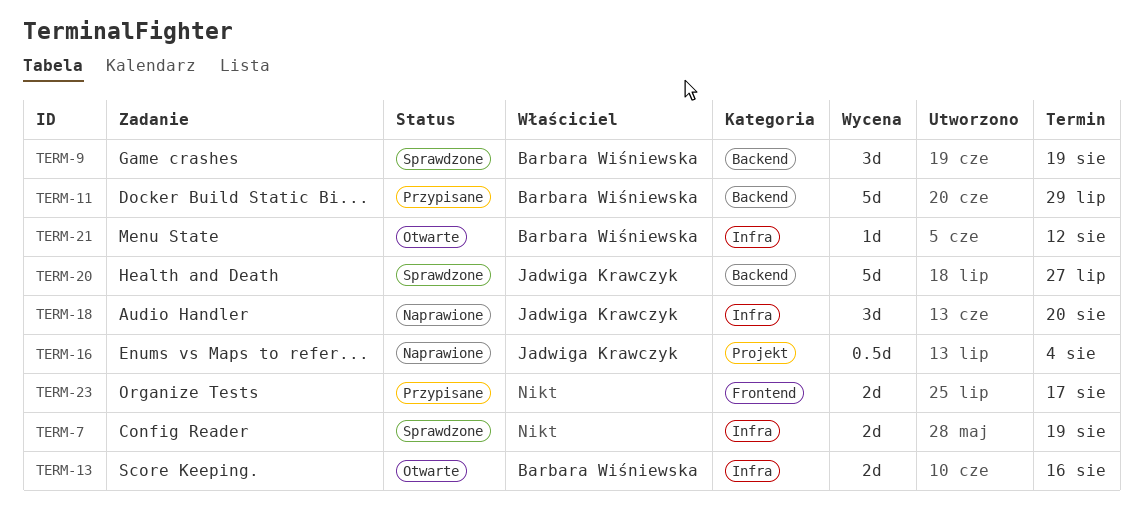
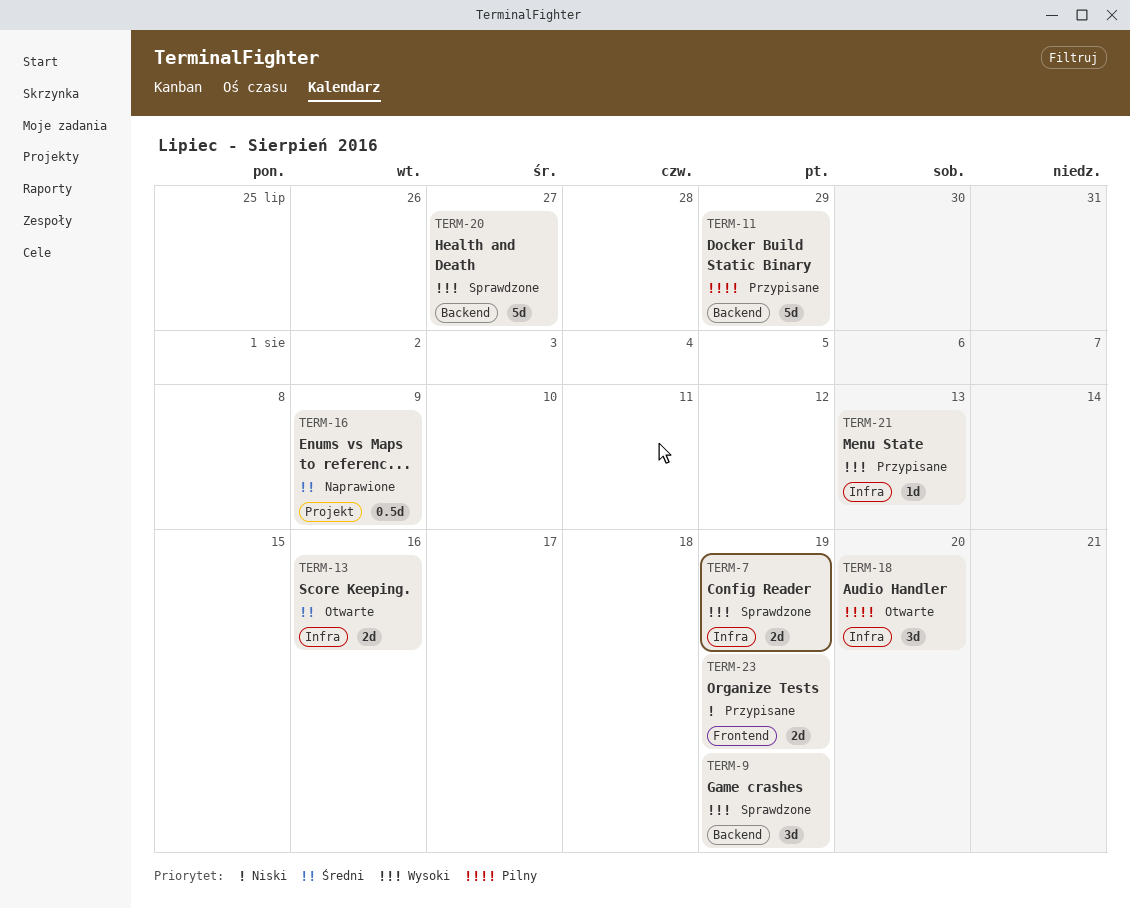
TERM-16, due: Aug 4 -> Aug 9
TERM-18, status: Naprawione -> Otwarte
TERM-21, status: Otwarte -> Przypisane
TERM-21, due: Aug 12 -> Aug 13
TERM-23, due: Aug 17 -> Aug 19

